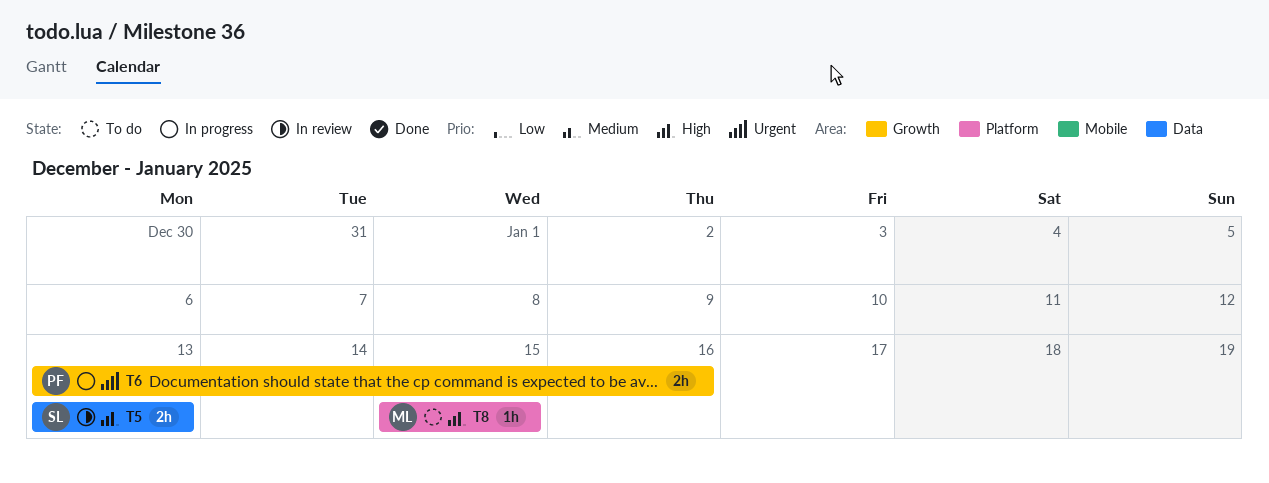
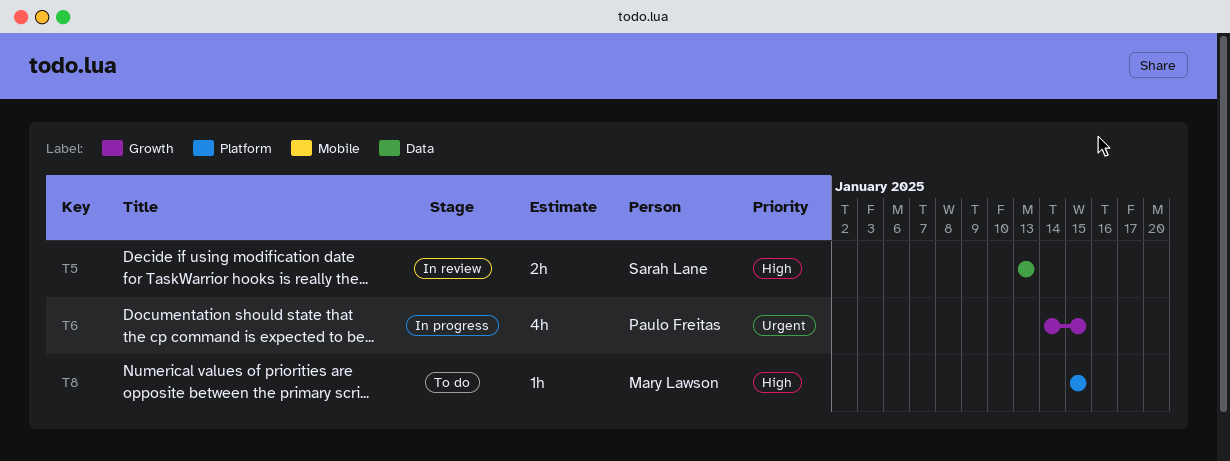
T6, estimate: 2h -> 4h
T6, start: Jan 13 -> Jan 14
T6, due: Jan 16 -> Jan 15

